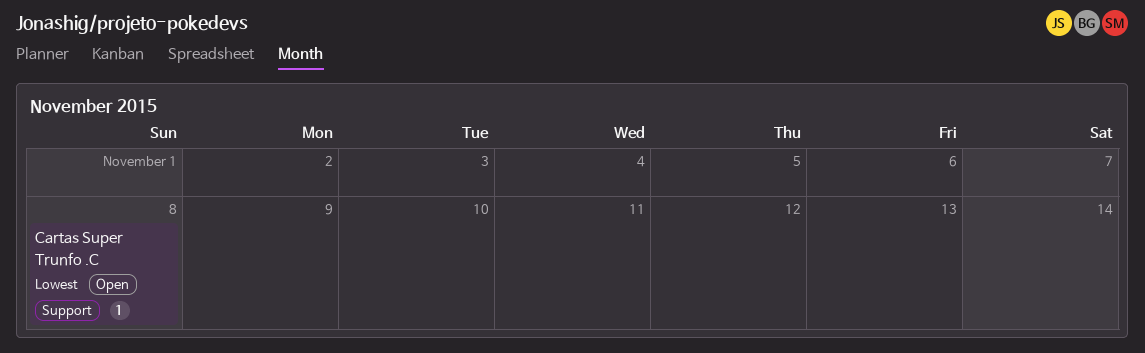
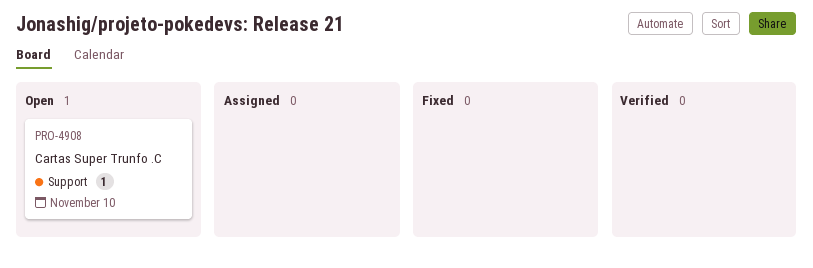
Cartas Super Trunfo .C, due: Nov 8 -> Nov 10

